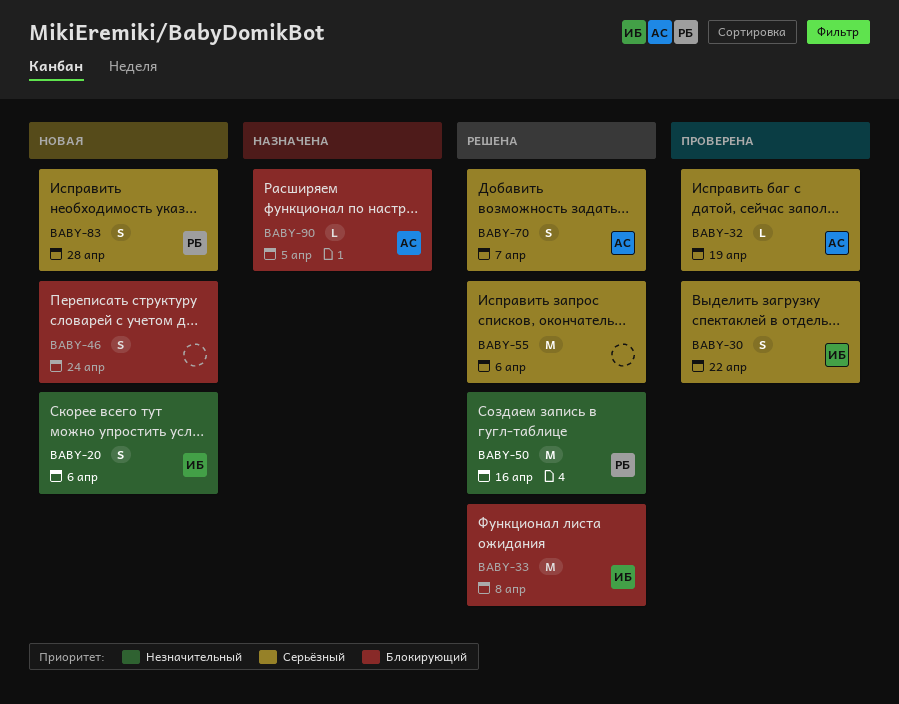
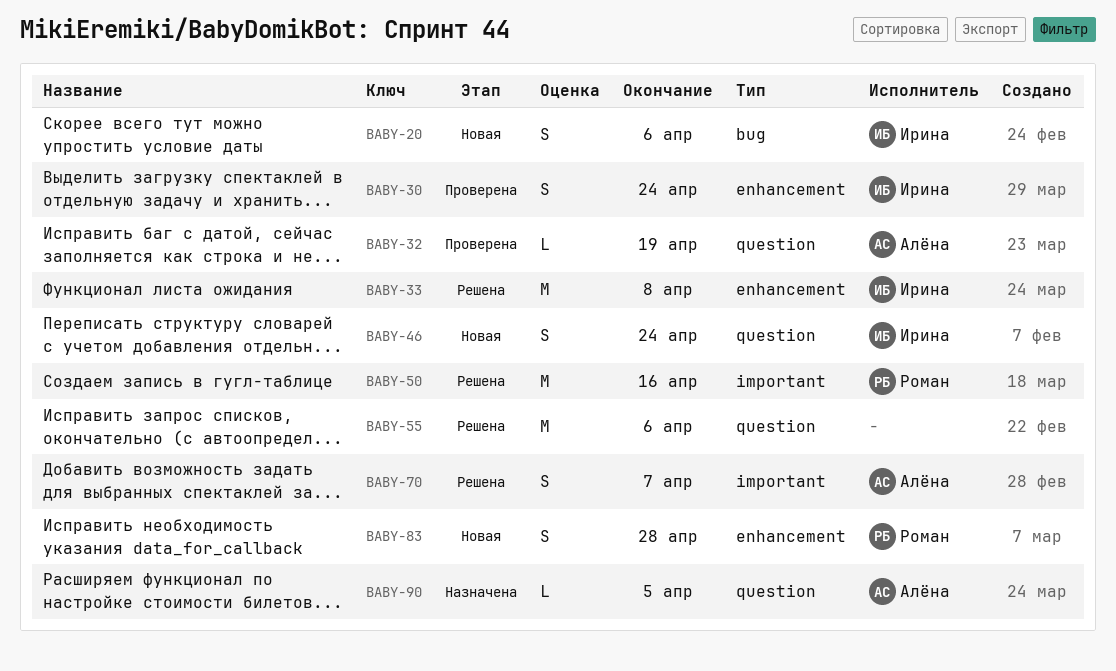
BABY-30, due: Apr 22 -> Apr 24
BABY-46, owner: none -> Ирина

